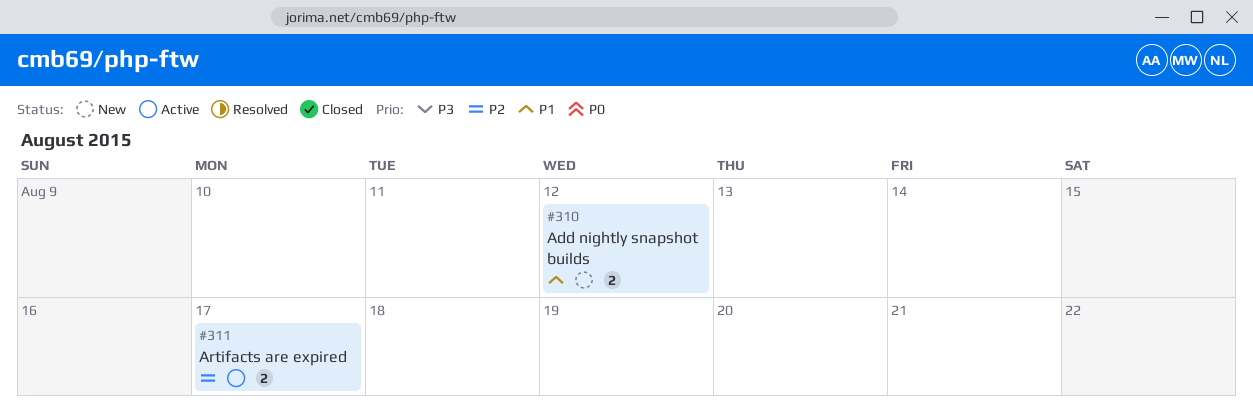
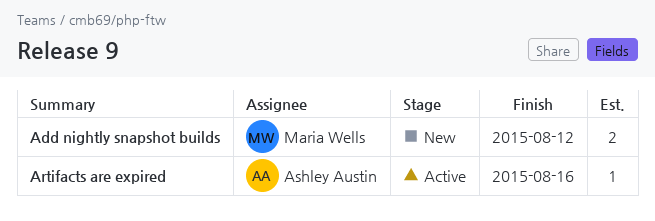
Artifacts are expired, estimate: 2 -> 1
Artifacts are expired, due: Aug 17 -> Aug 16

